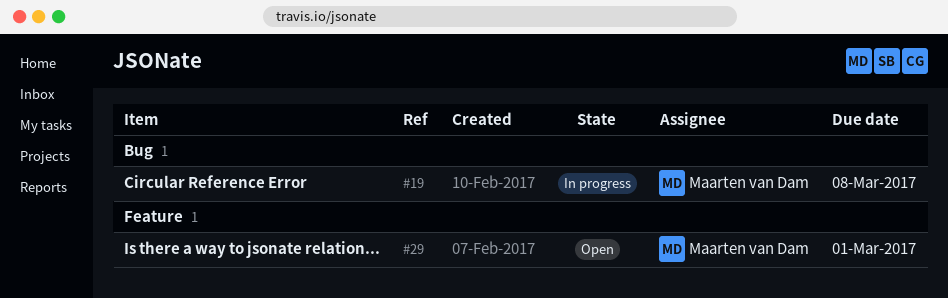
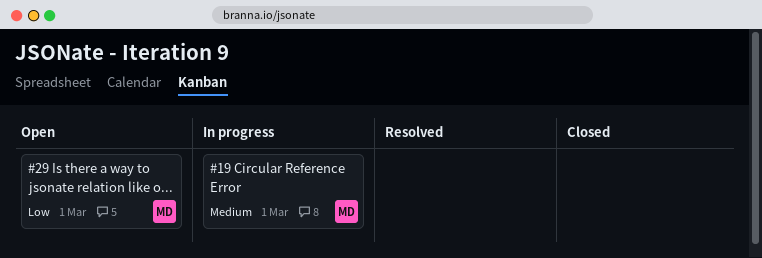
#19, due: Mar 8 -> Mar 1

